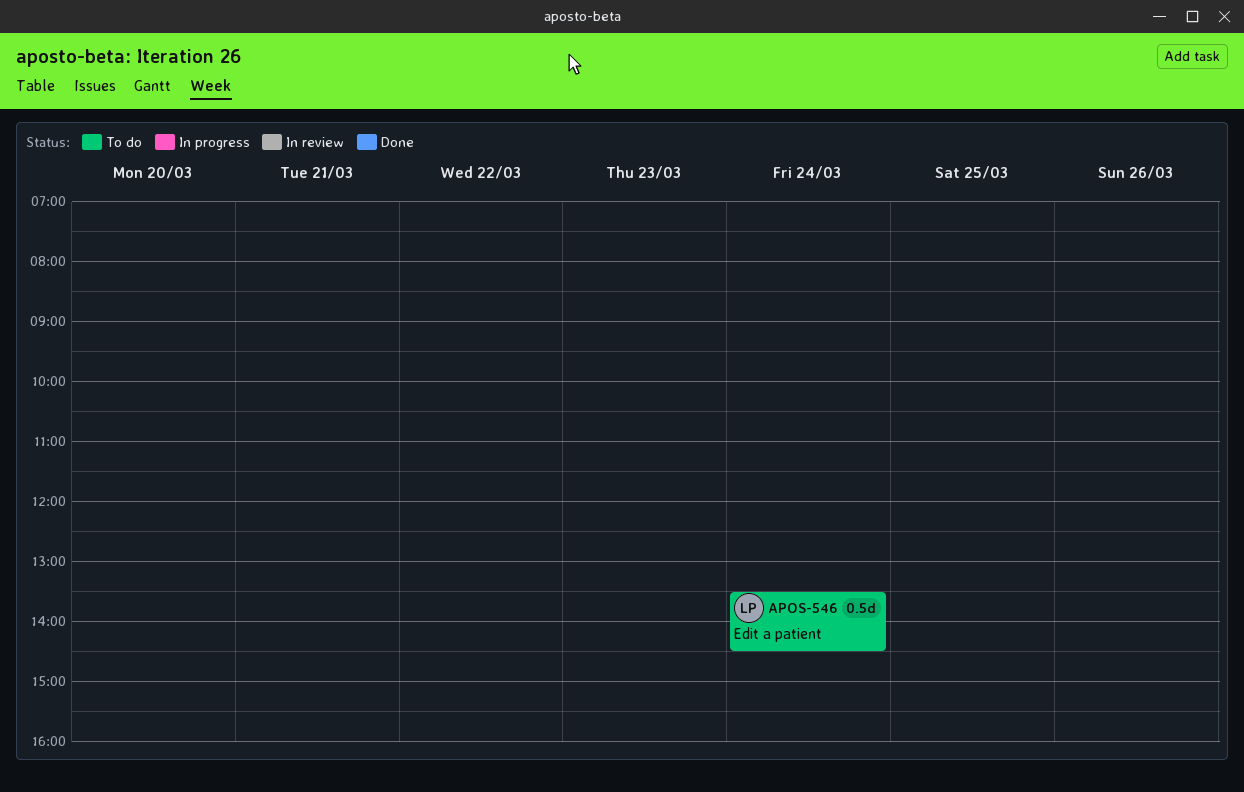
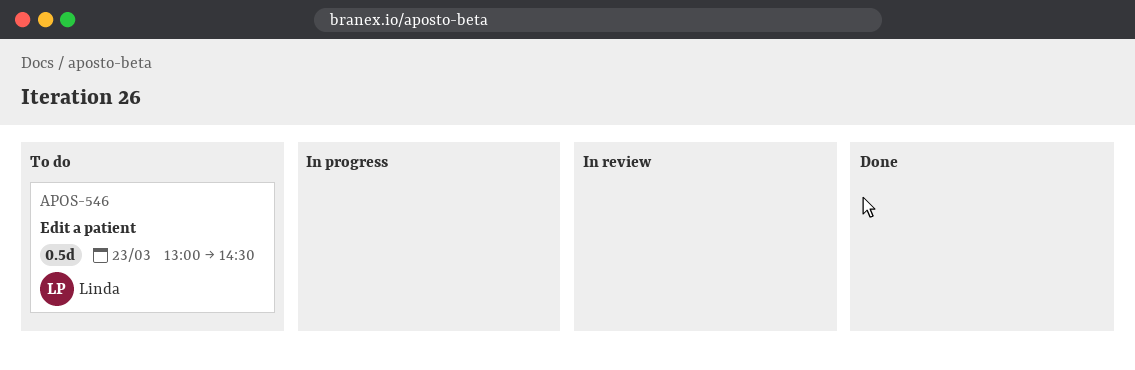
APOS-546, day: Mar 24 -> Mar 23
APOS-546, begins: 13:30 -> 13:00

